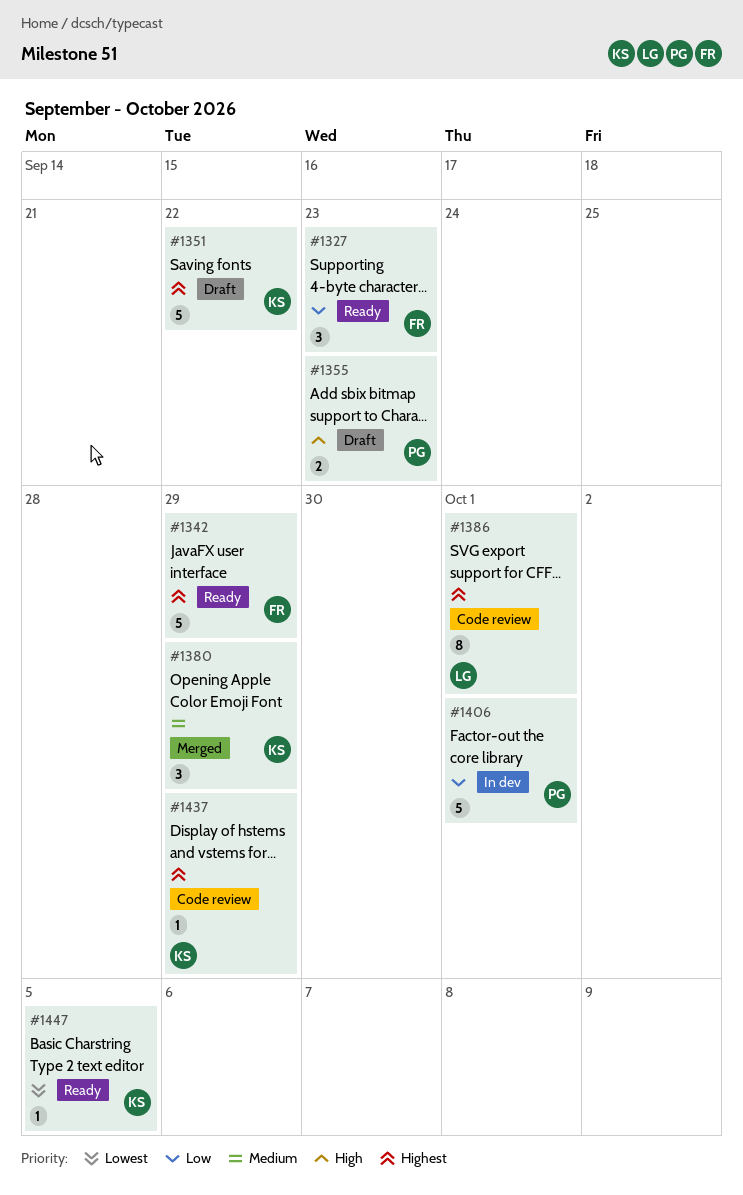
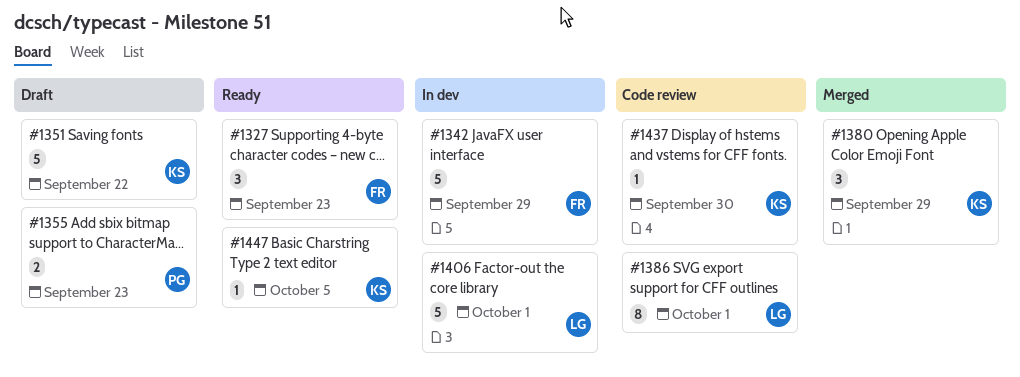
#1342, status: Ready -> In dev
#1406, owner: PG -> LG
#1437, due: Sep 29 -> Sep 30

